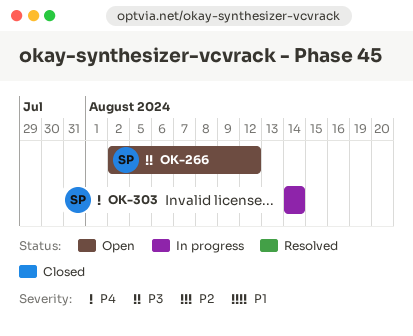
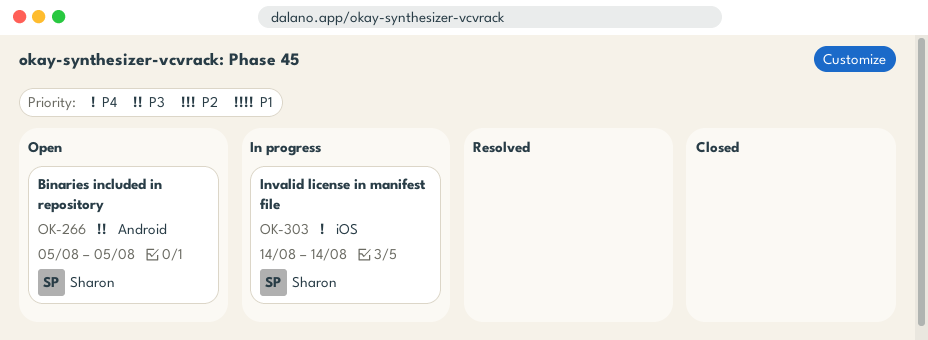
OK-266, start: Aug 2 -> Aug 5
OK-266, due: Aug 12 -> Aug 5

